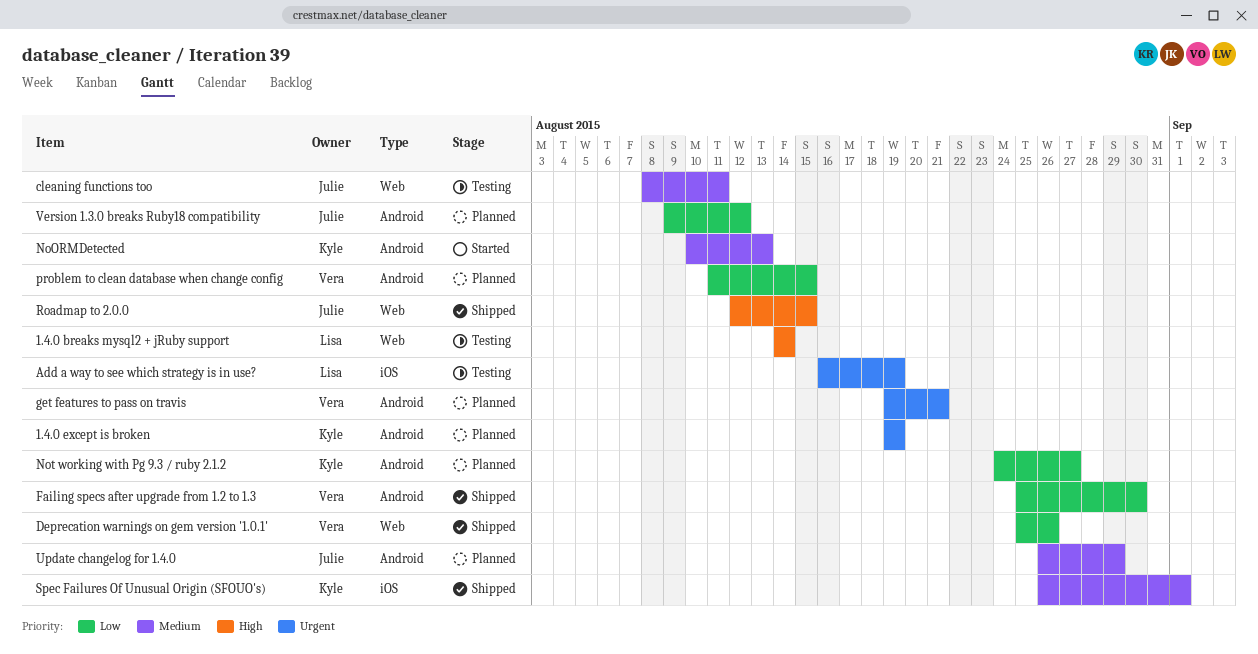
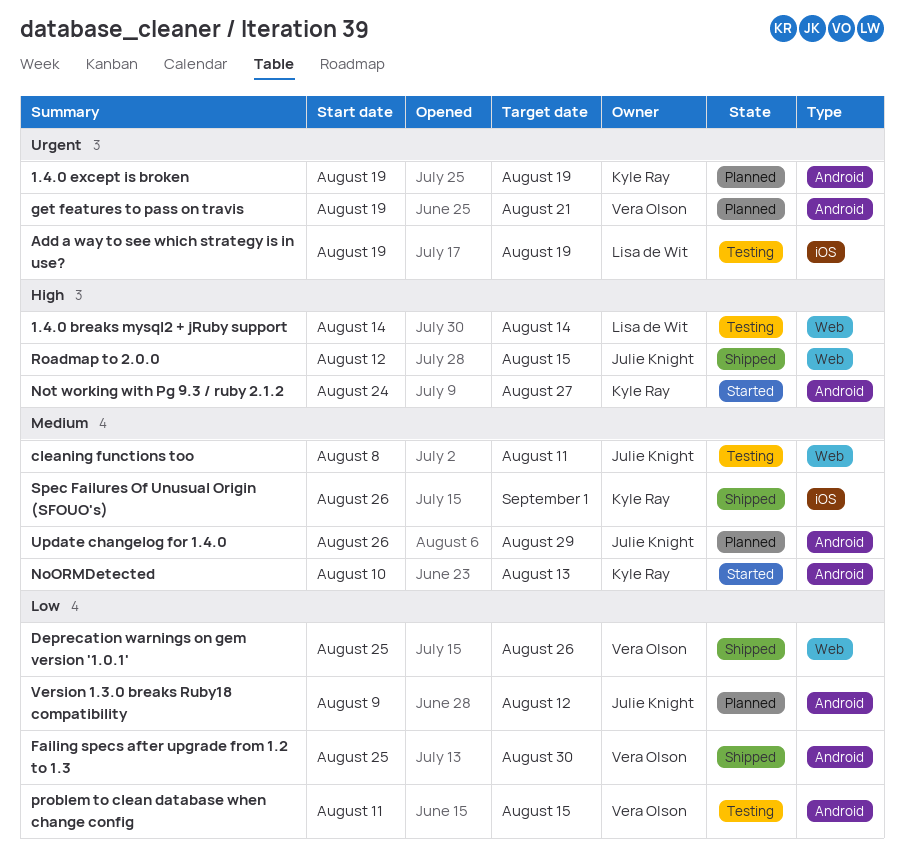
Add a way to see which strategy is in use?, start: Aug 16 -> Aug 19
Not working with Pg 9.3 / ruby 2.1.2, status: Planned -> Started
Not working with Pg 9.3 / ruby 2.1.2, priority: Low -> High
problem to clean database when change config, status: Planned -> Testing

